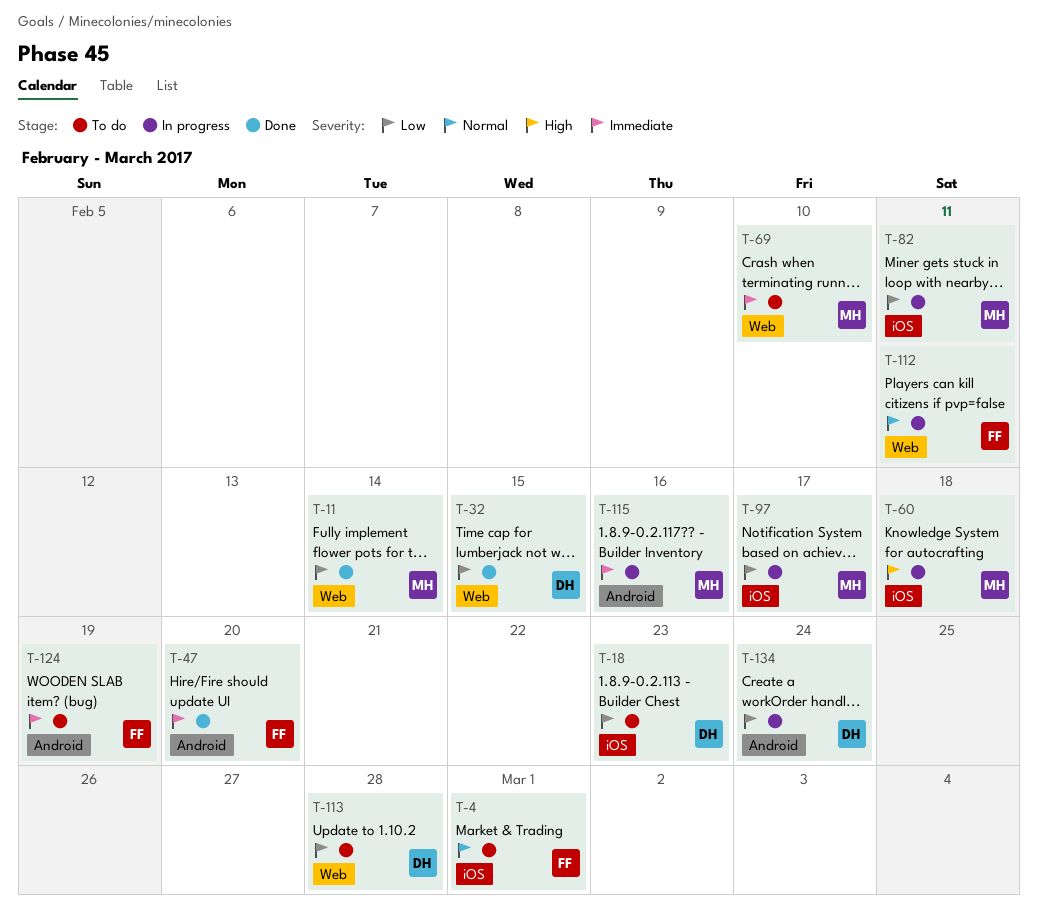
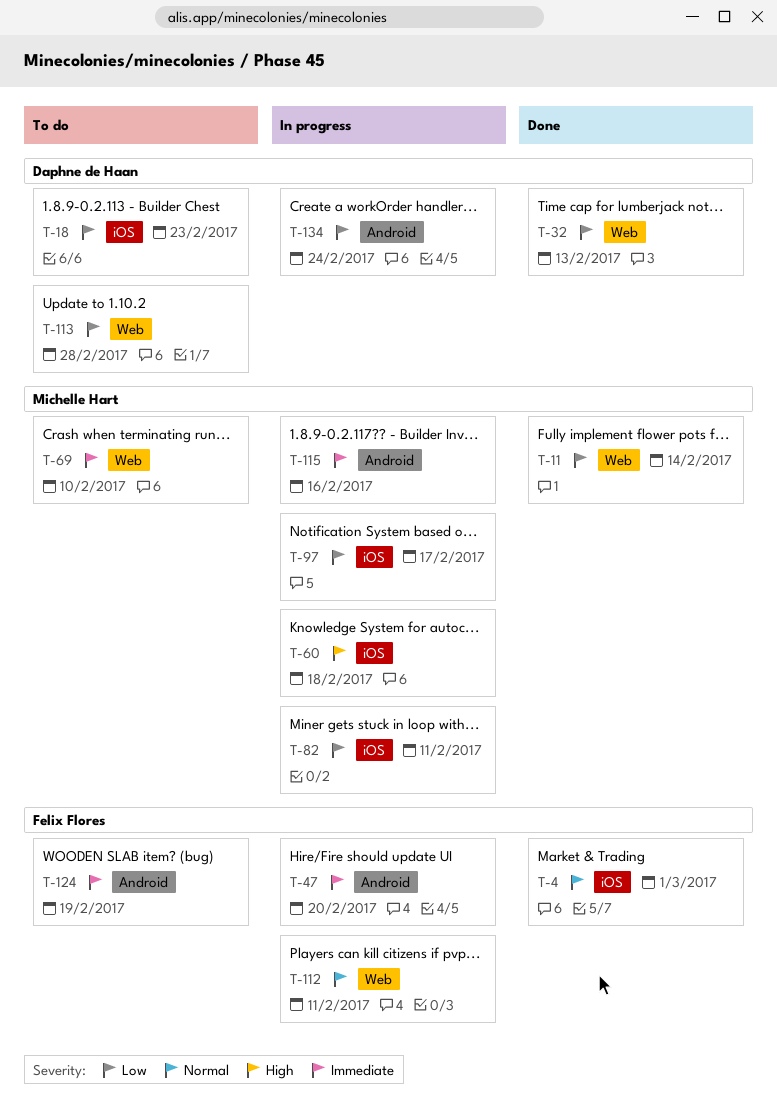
T-4, status: To do -> Done
T-32, due: Feb 15 -> Feb 13
T-47, status: Done -> In progress

